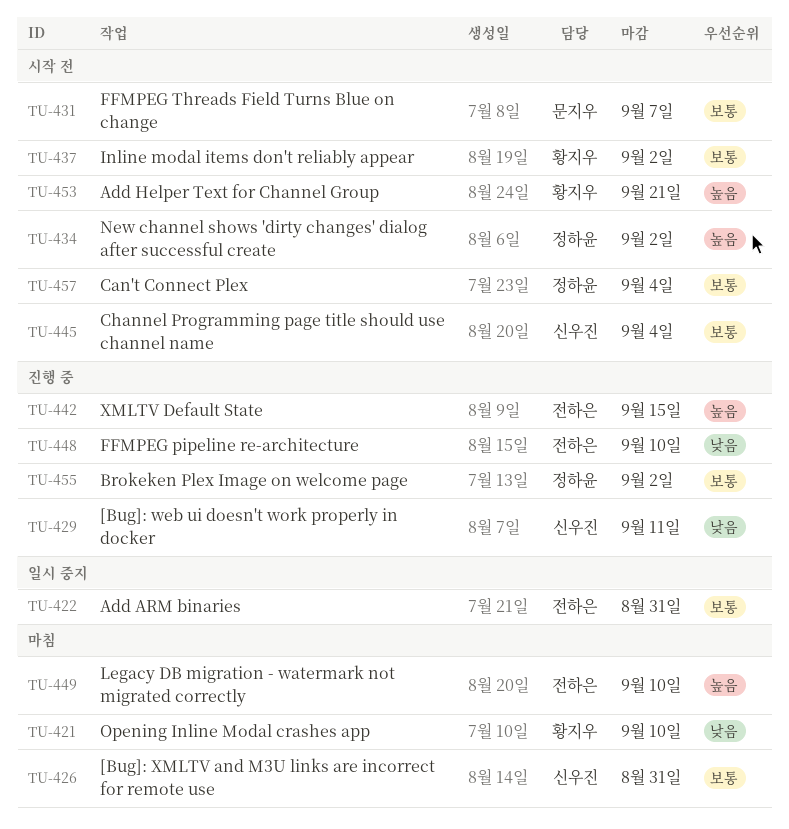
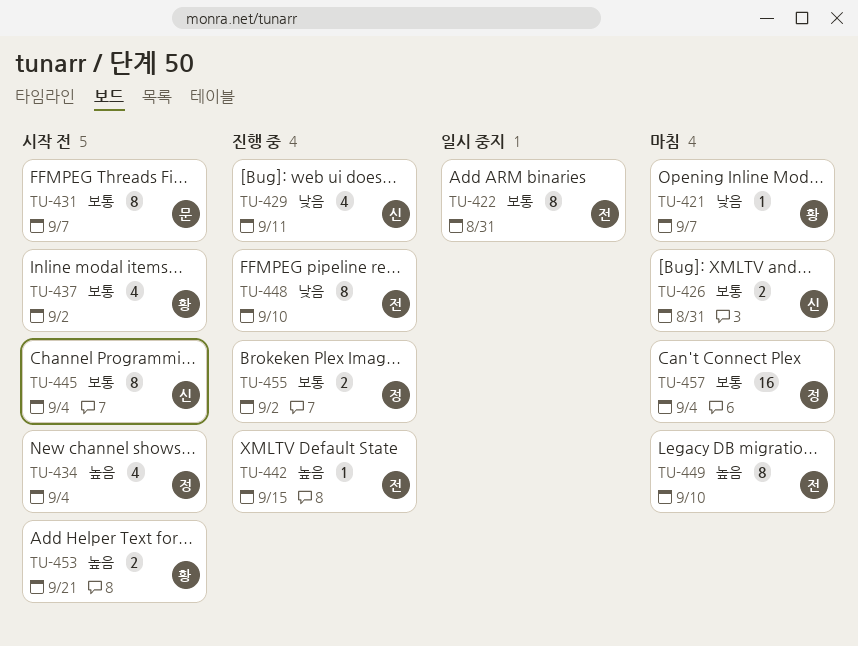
TU-421, due: Sep 10 -> Sep 7
TU-434, due: Sep 2 -> Sep 4
TU-457, status: 시작 전 -> 마침

